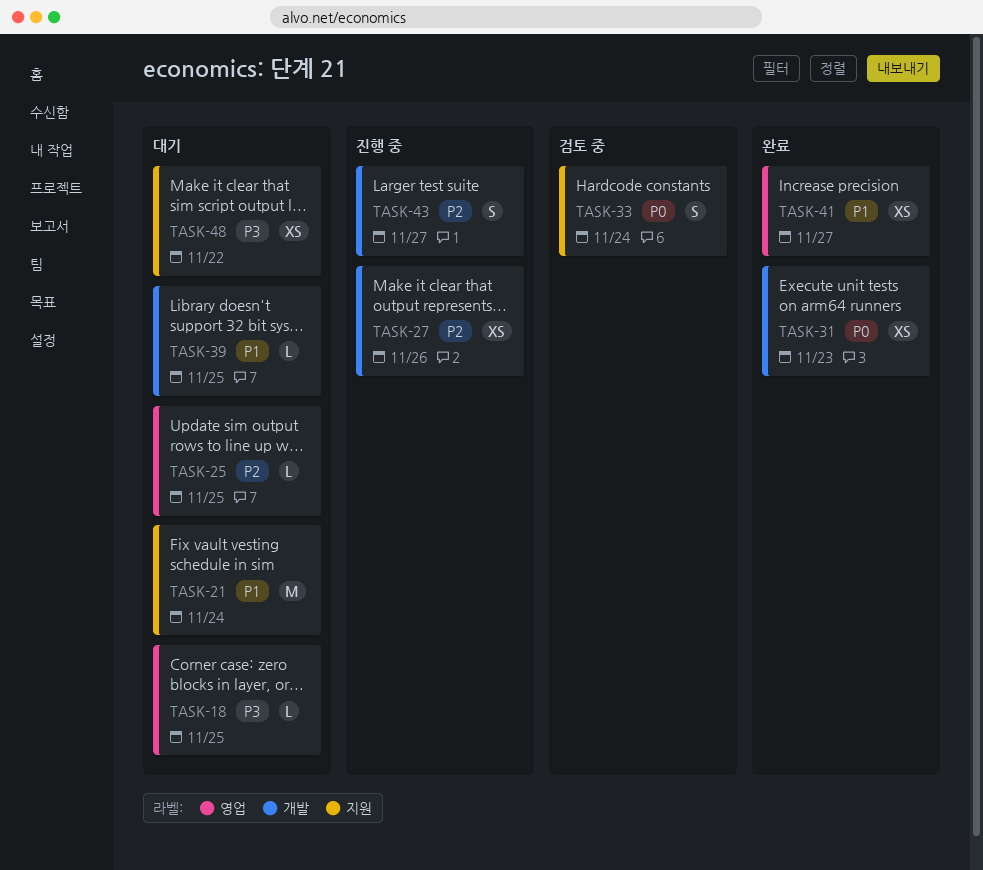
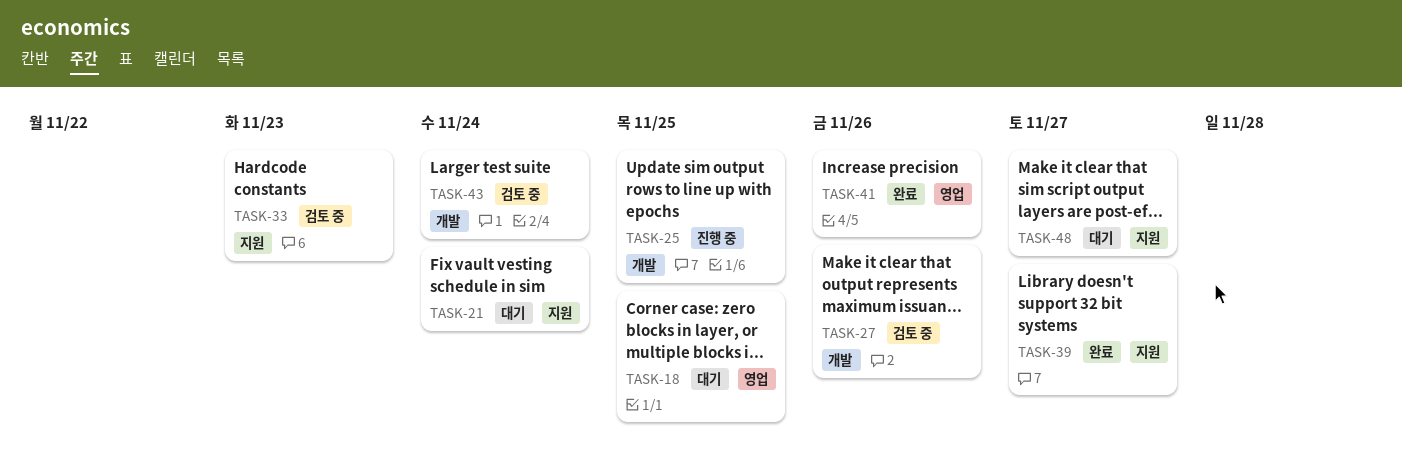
TASK-25, status: 대기 -> 진행 중
TASK-25, label: 영업 -> 개발
TASK-27, status: 진행 중 -> 검토 중
TASK-31: present -> none
TASK-33, due: Nov 24 -> Nov 23
TASK-39, status: 대기 -> 완료
TASK-39, label: 개발 -> 지원
TASK-39, due: Nov 25 -> Nov 27
TASK-41, due: Nov 27 -> Nov 26
TASK-43, status: 진행 중 -> 검토 중
TASK-43, due: Nov 27 -> Nov 24
TASK-48, due: Nov 22 -> Nov 27

